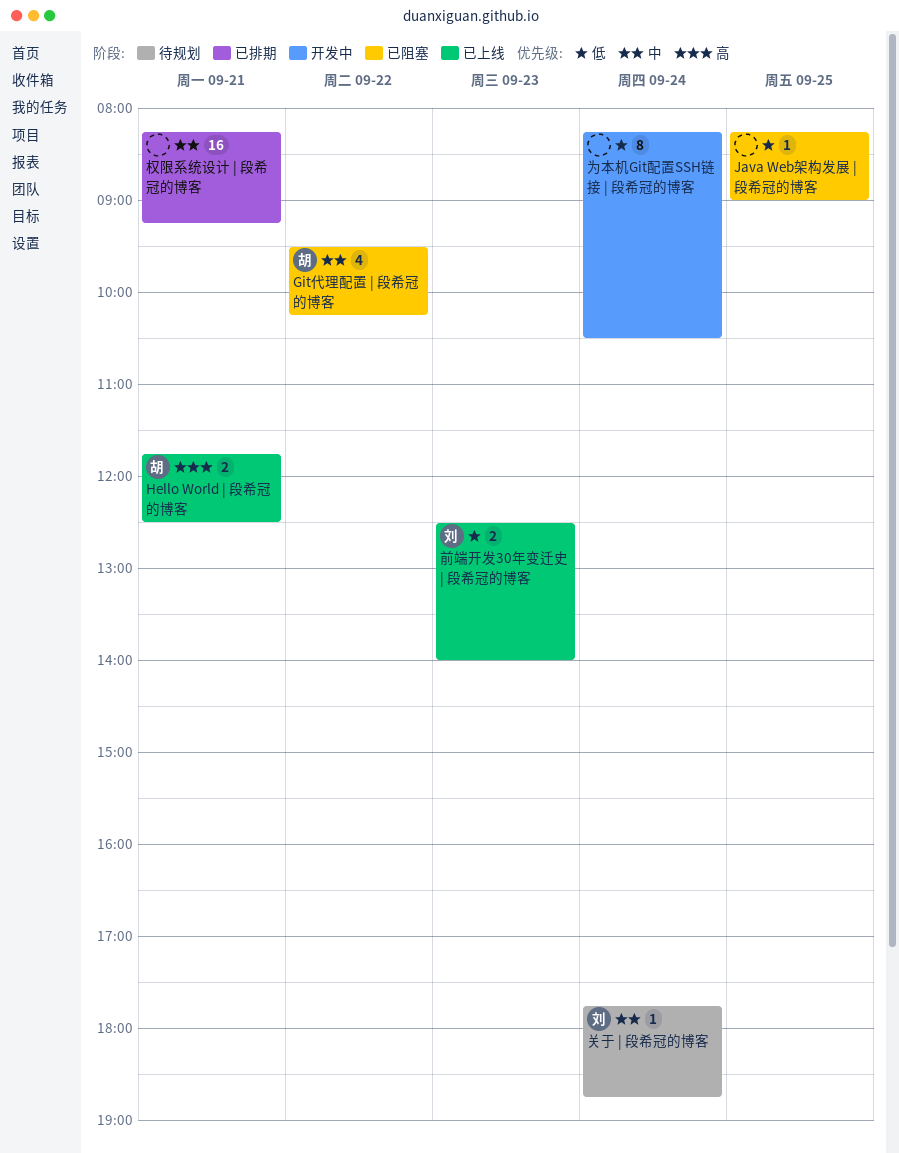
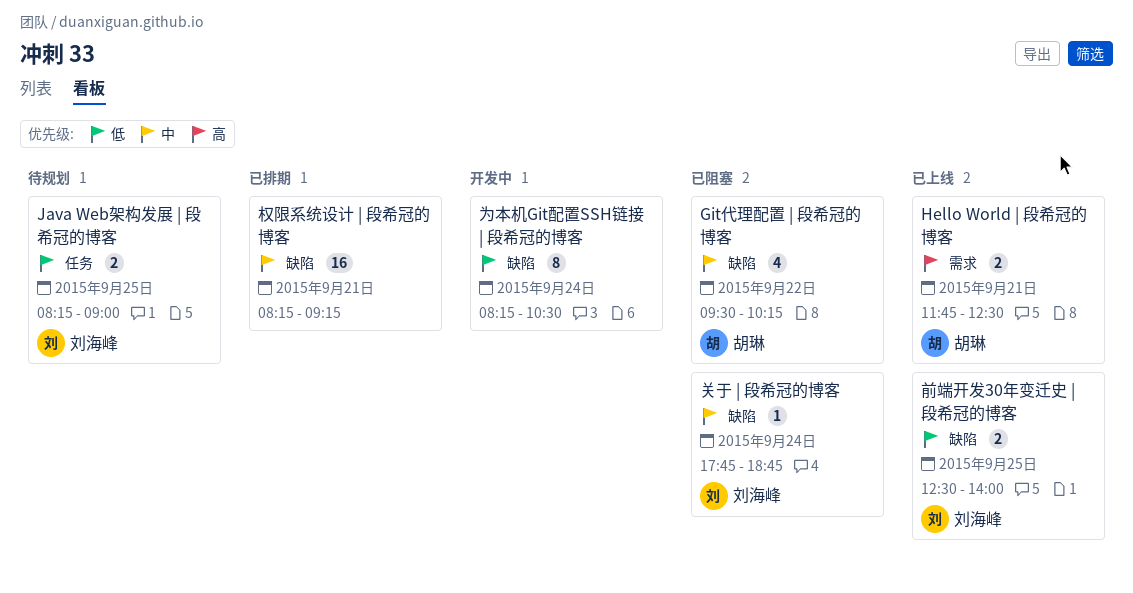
Java Web架构发展 | 段希冠的博客, status: 已阻塞 -> 待规划
Java Web架构发展 | 段希冠的博客, owner: none -> 刘海峰
Java Web架构发展 | 段希冠的博客, estimate: 1 -> 2
关于 | 段希冠的博客, status: 待规划 -> 已阻塞
前端开发30年变迁史 | 段希冠的博客, day: Sep 23 -> Sep 25

